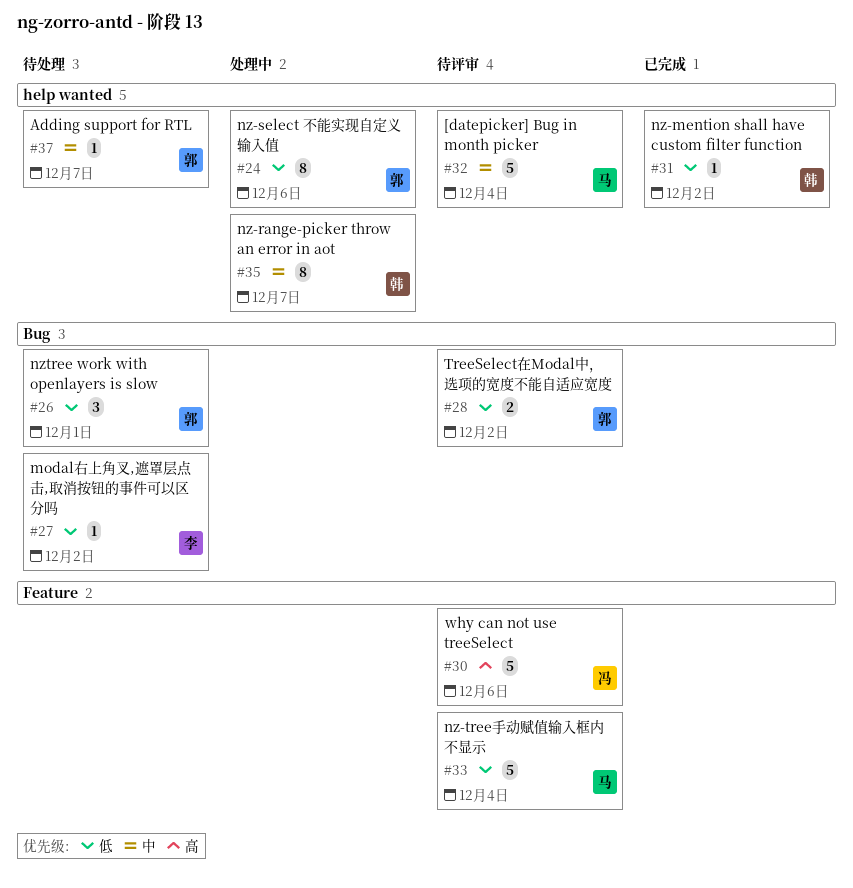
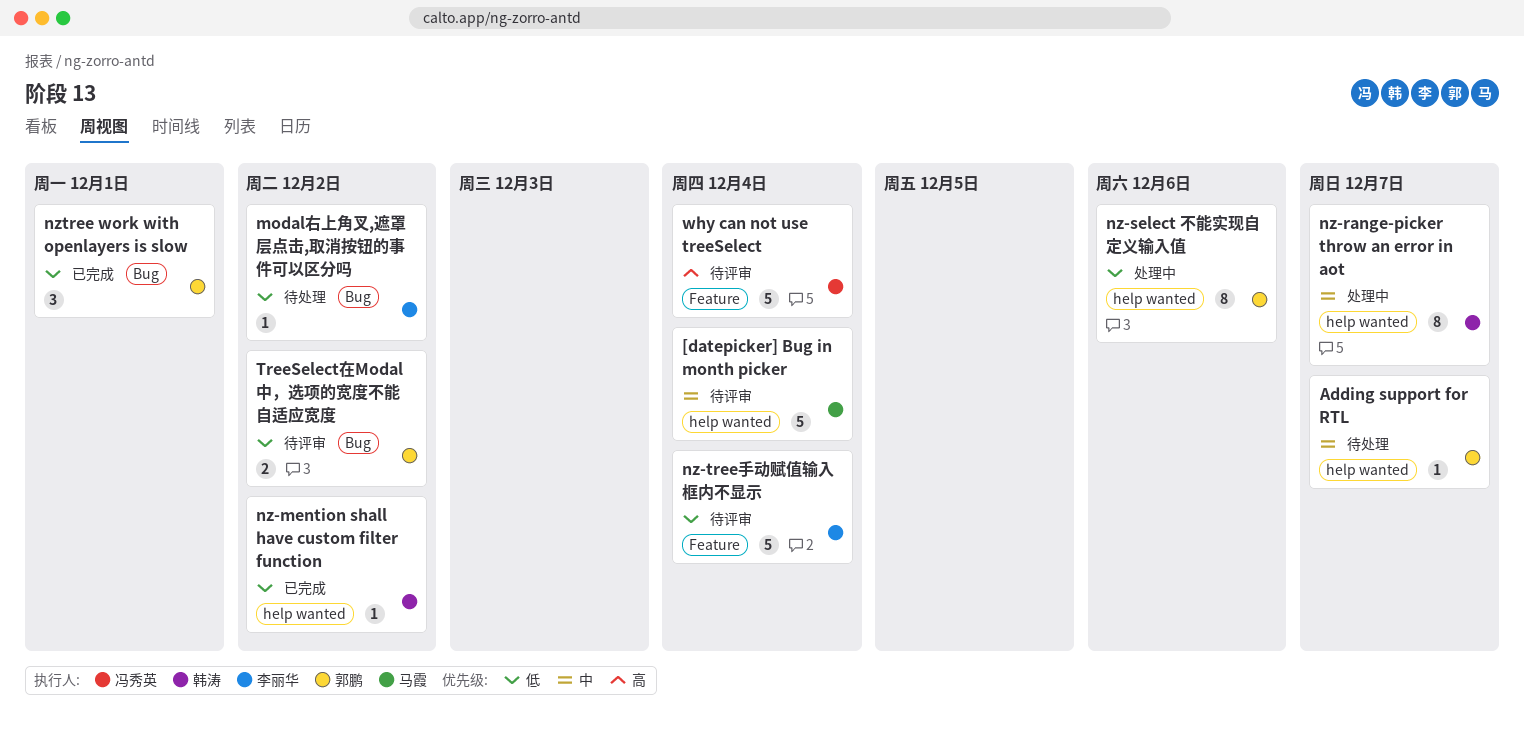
nz-tree手动赋值输入框内不显示, owner: 马霞 -> 李丽华
nztree work with openlayers is slow, status: 待处理 -> 已完成
why can not use treeSelect, due: Dec 6 -> Dec 4

